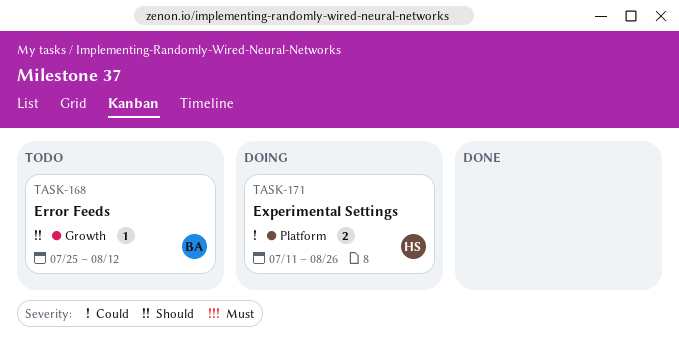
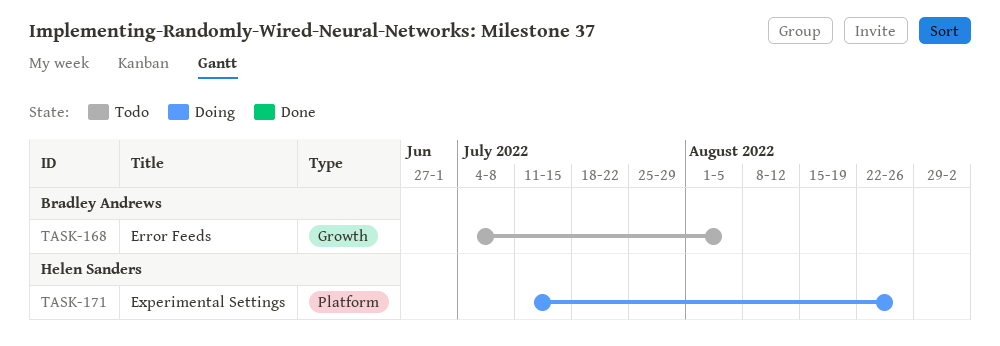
TASK-168, start: Jul 25 -> Jul 4
TASK-168, due: Aug 12 -> Aug 5

